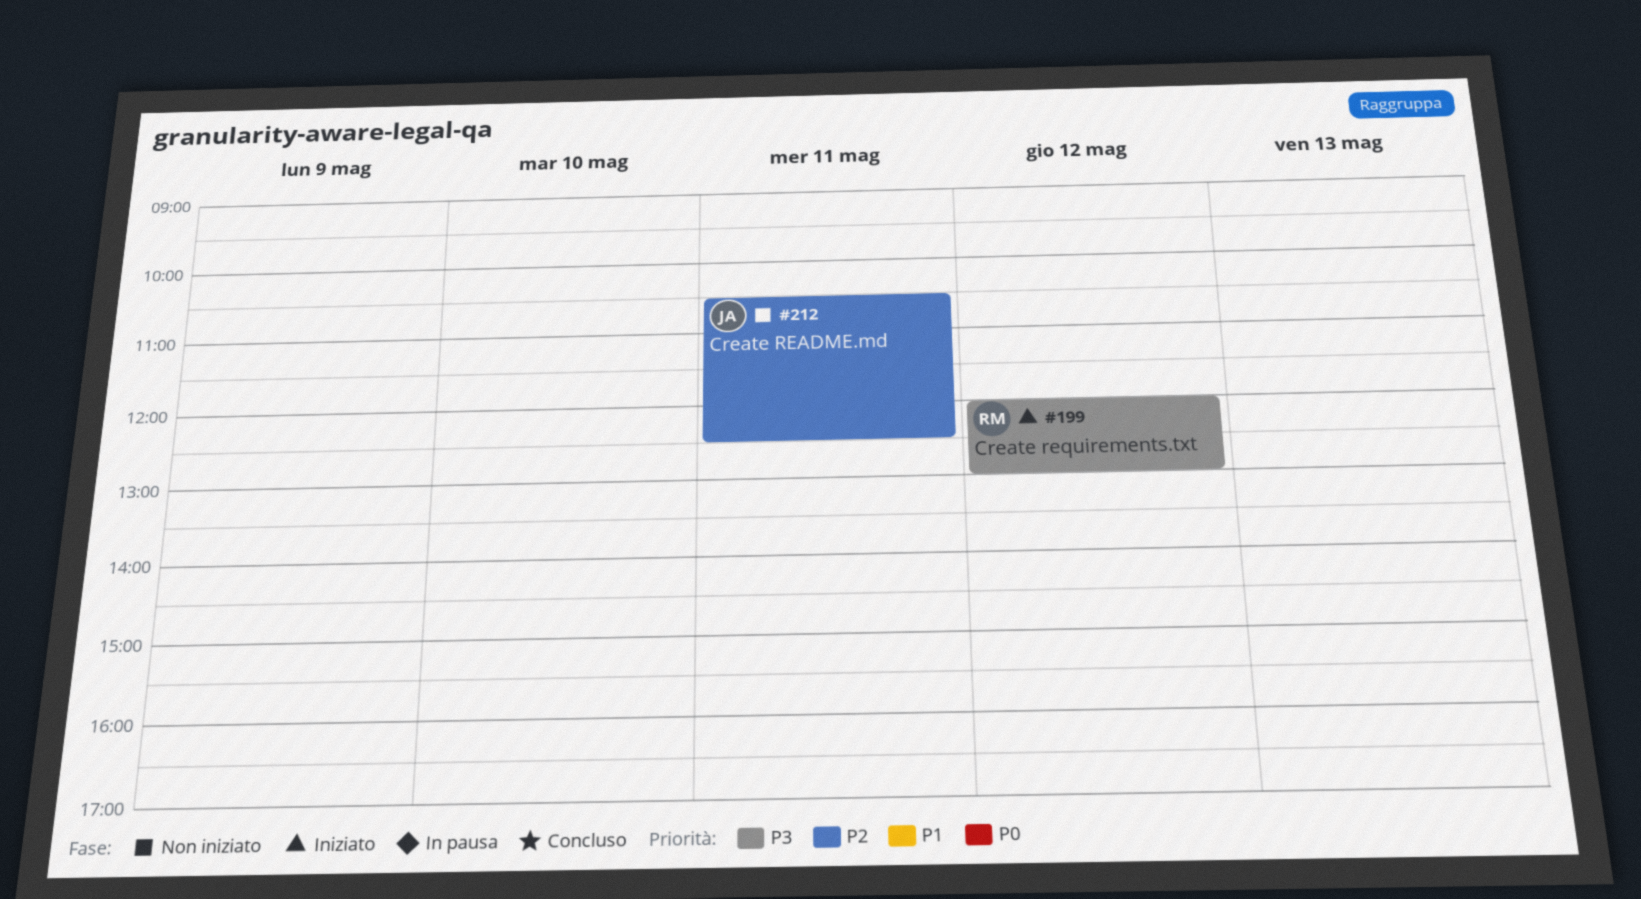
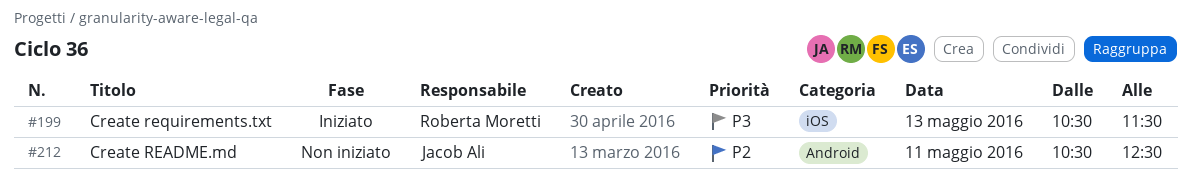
#199, day: May 12 -> May 13
#199, begins: 12:00 -> 10:30
#199, ends: 13:00 -> 11:30

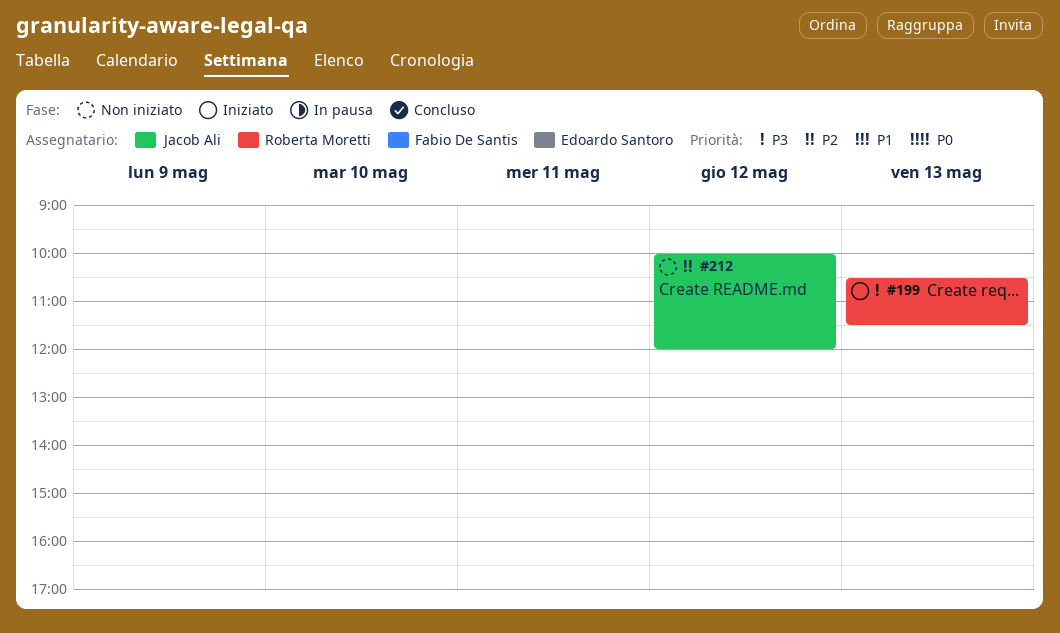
#212, day: May 11 -> May 12
#212, begins: 10:30 -> 10:00
#212, ends: 12:30 -> 12:00

